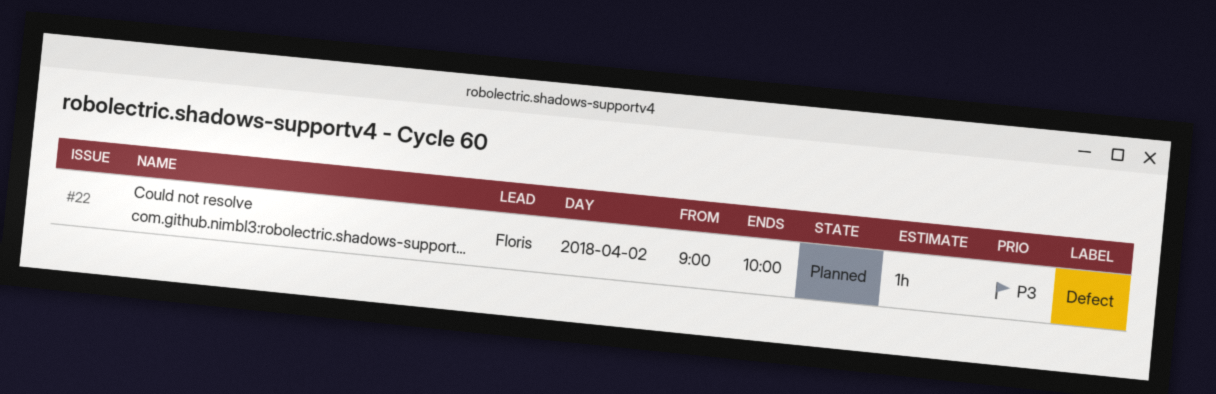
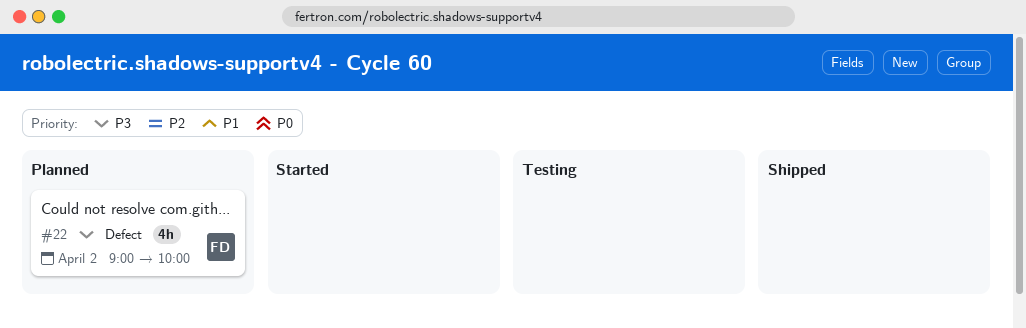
#22, estimate: 1h -> 4h

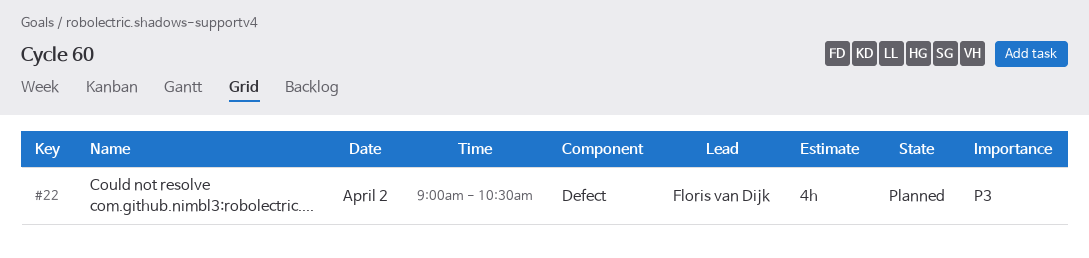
#22, ends: 10:00 -> 10:30

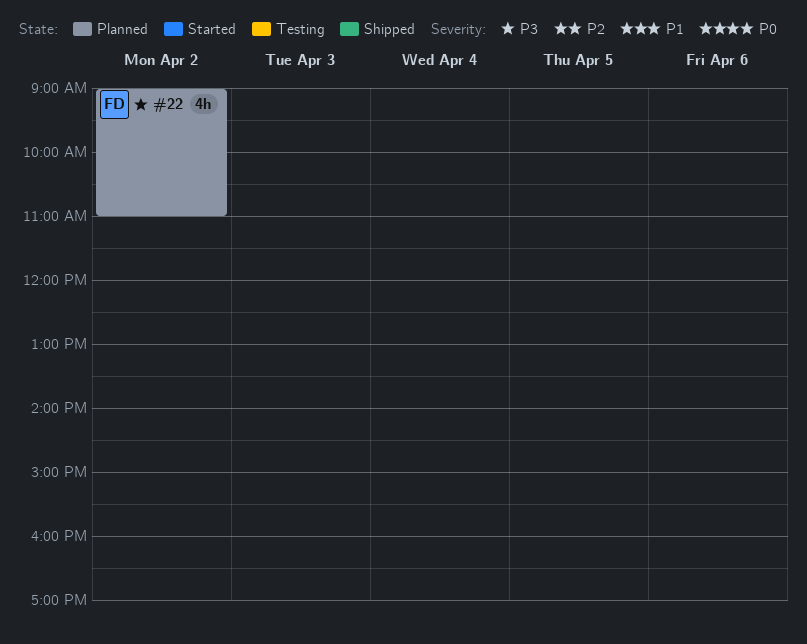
#22, ends: 10:30 -> 11:00

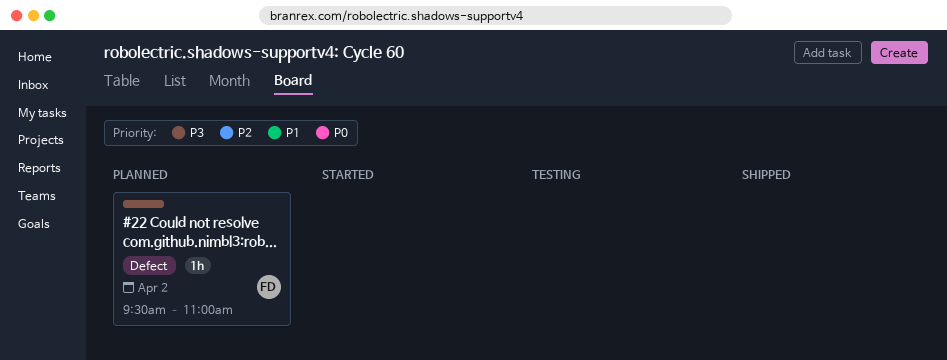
#22, estimate: 4h -> 1h
#22, begins: 09:00 -> 09:30

